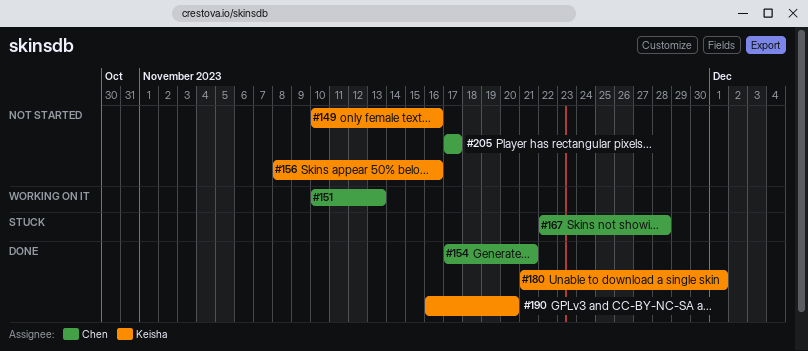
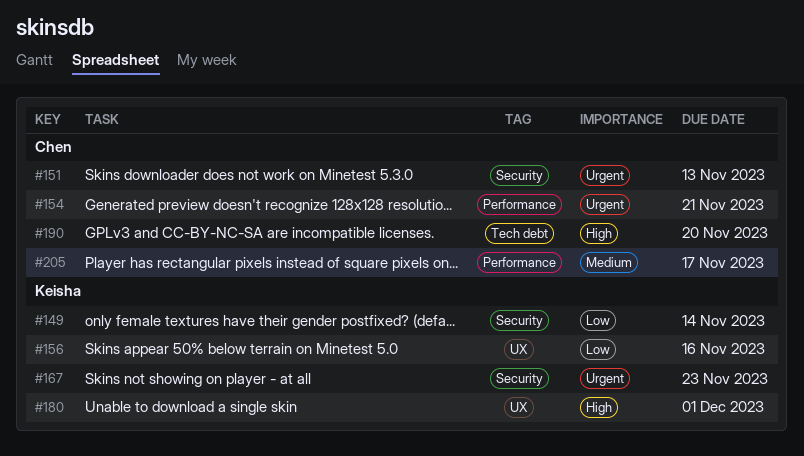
#149, due: Nov 16 -> Nov 14
#167, owner: Chen -> Keisha
#167, due: Nov 28 -> Nov 23
#190, owner: Keisha -> Chen

